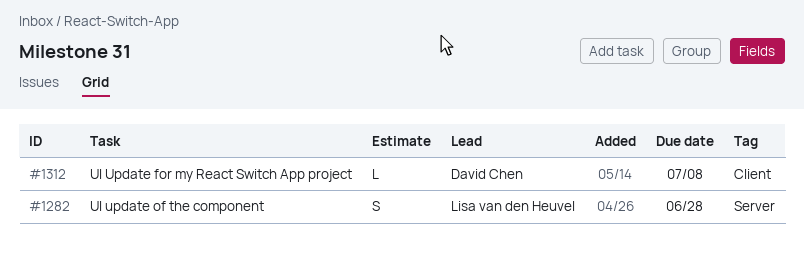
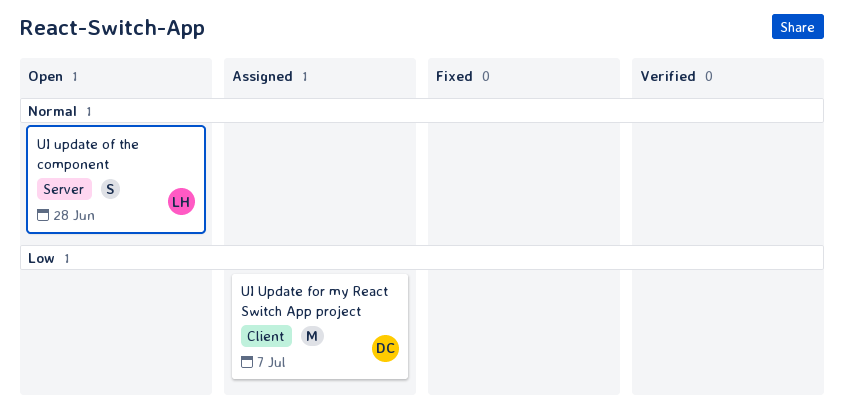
UI Update for my React Switch App project, estimate: L -> M
UI Update for my React Switch App project, due: Jul 8 -> Jul 7

